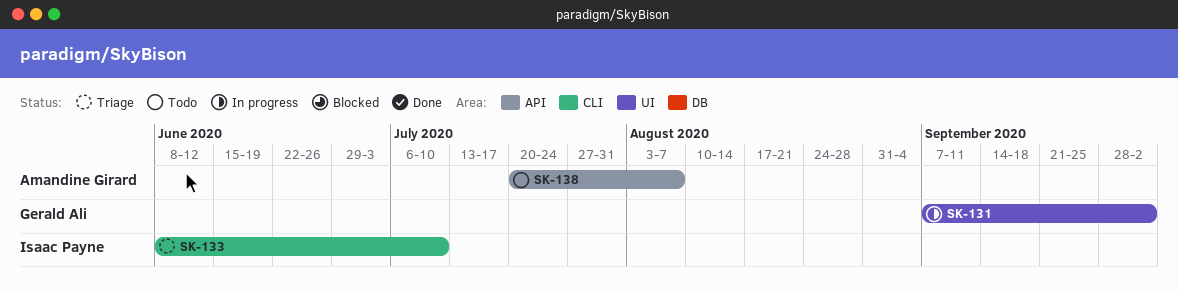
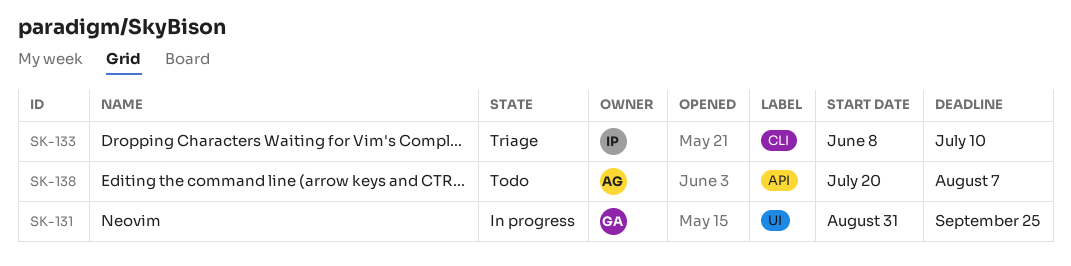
SK-131, start: Sep 7 -> Aug 31
SK-131, due: Oct 2 -> Sep 25

